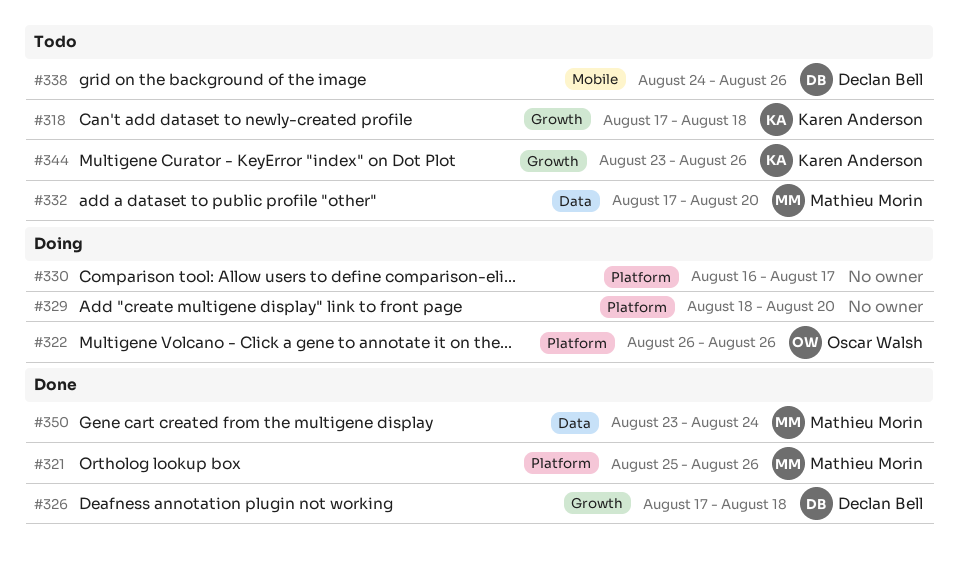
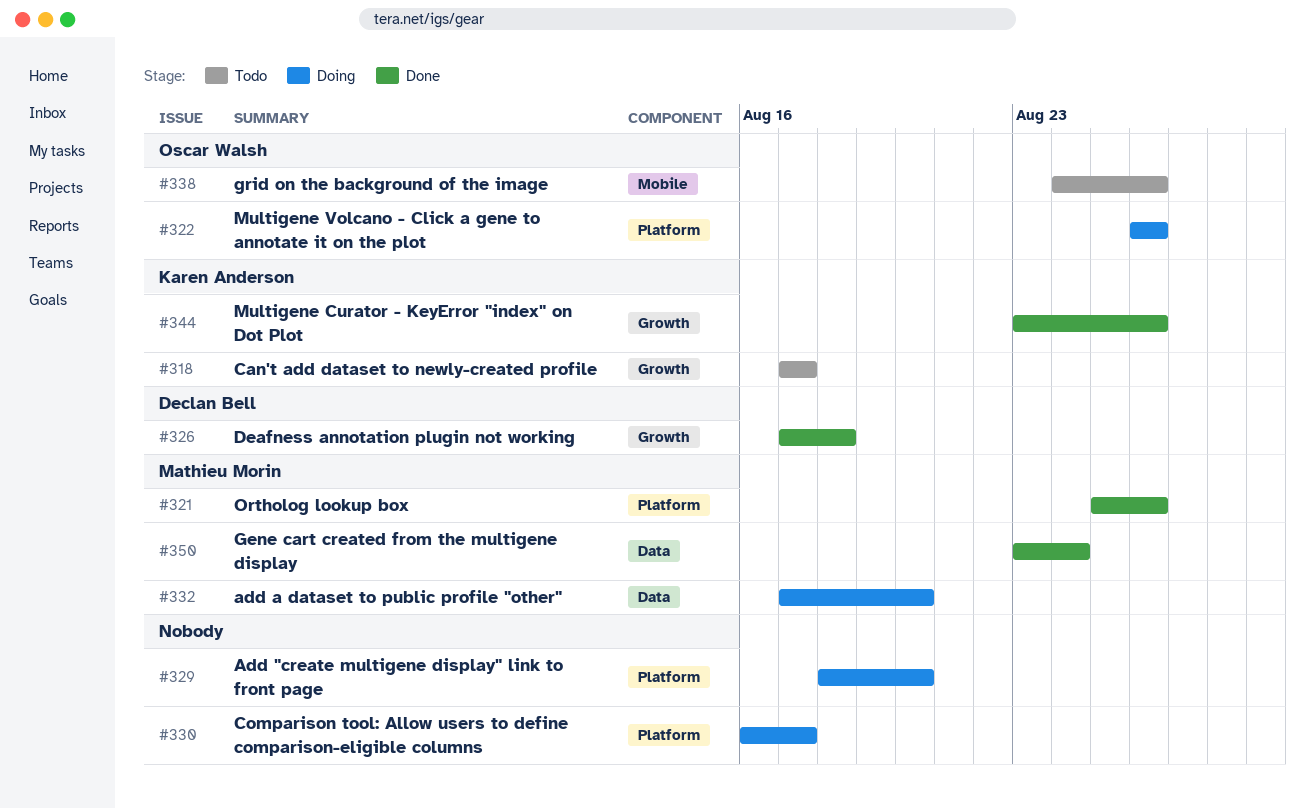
#318, due: Aug 18 -> Aug 17
#332, status: Todo -> Doing
#338, owner: Declan Bell -> Oscar Walsh
#344, status: Todo -> Done

